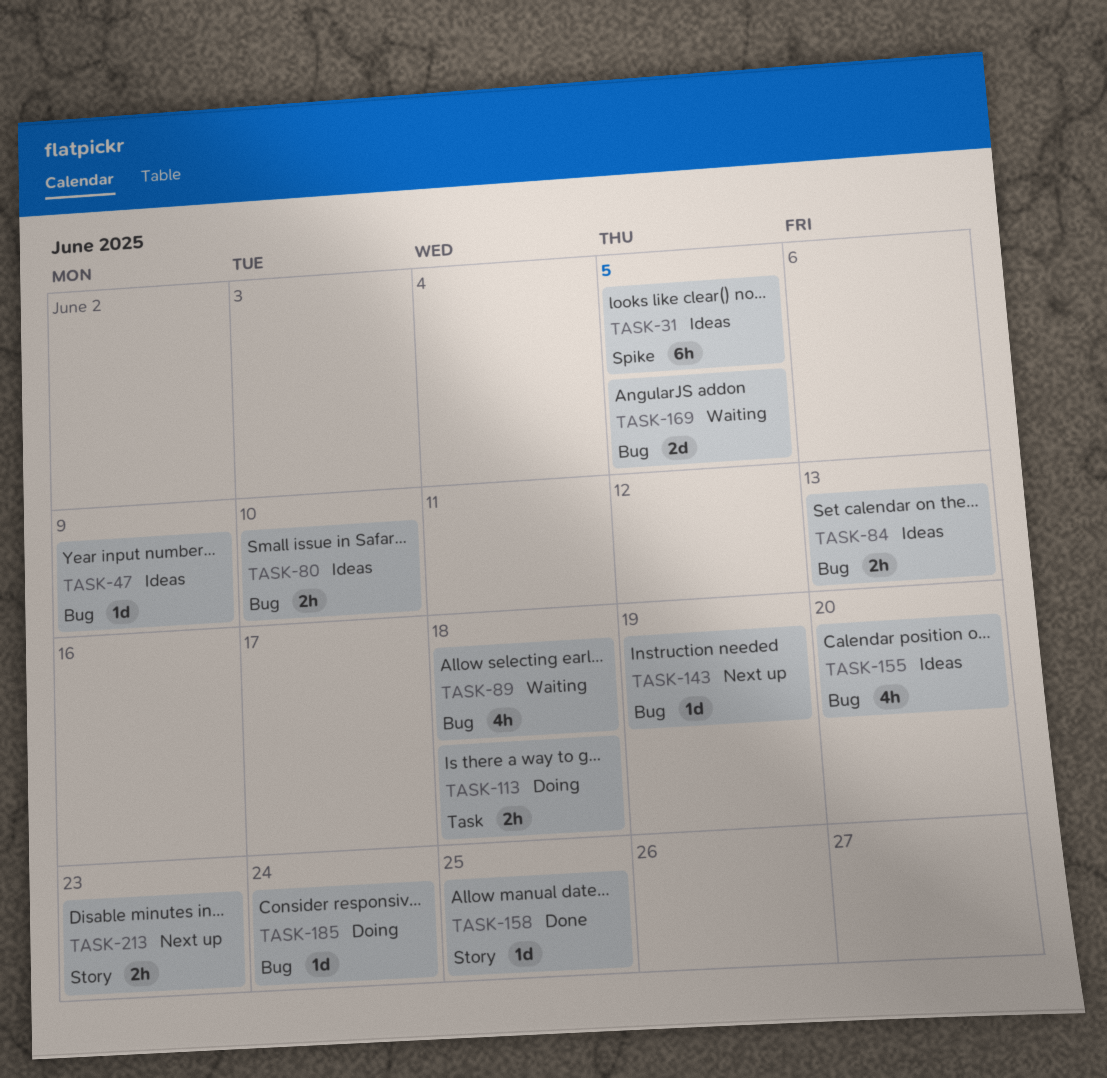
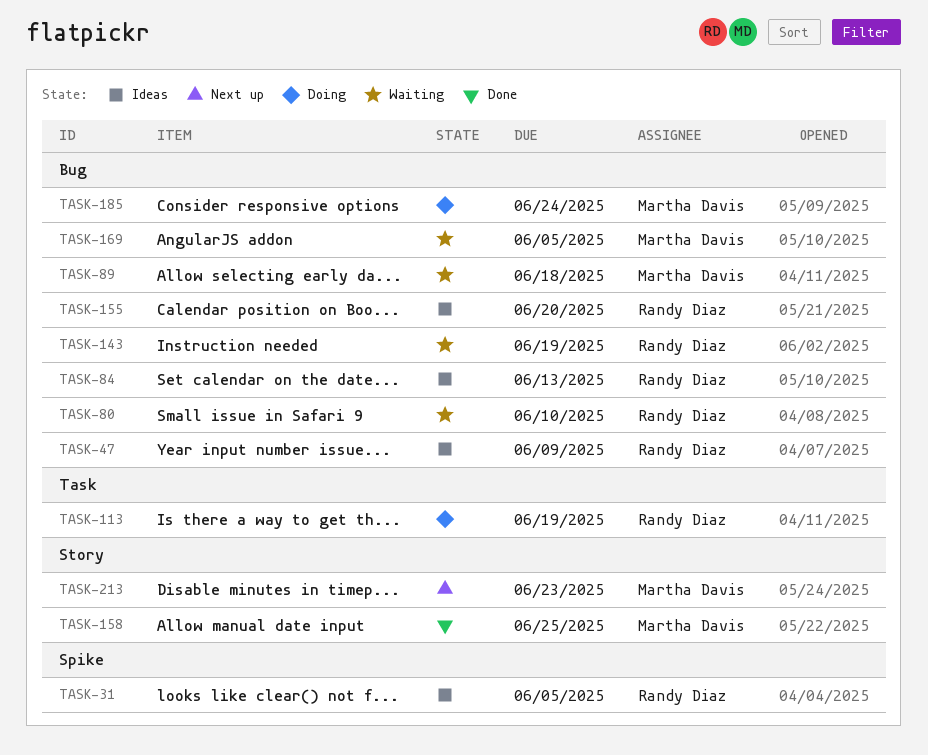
TASK-80, status: Ideas -> Waiting
TASK-113, due: Jun 18 -> Jun 19
TASK-143, status: Next up -> Waiting

